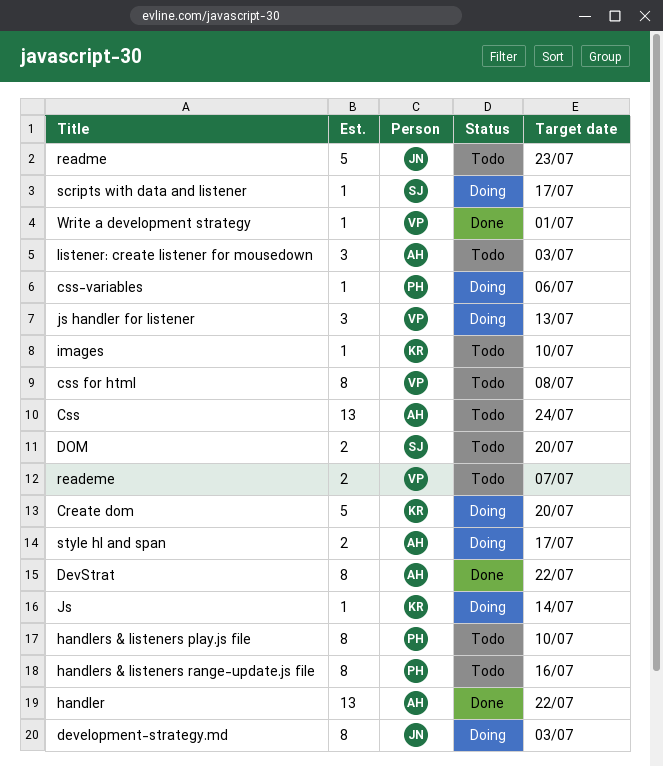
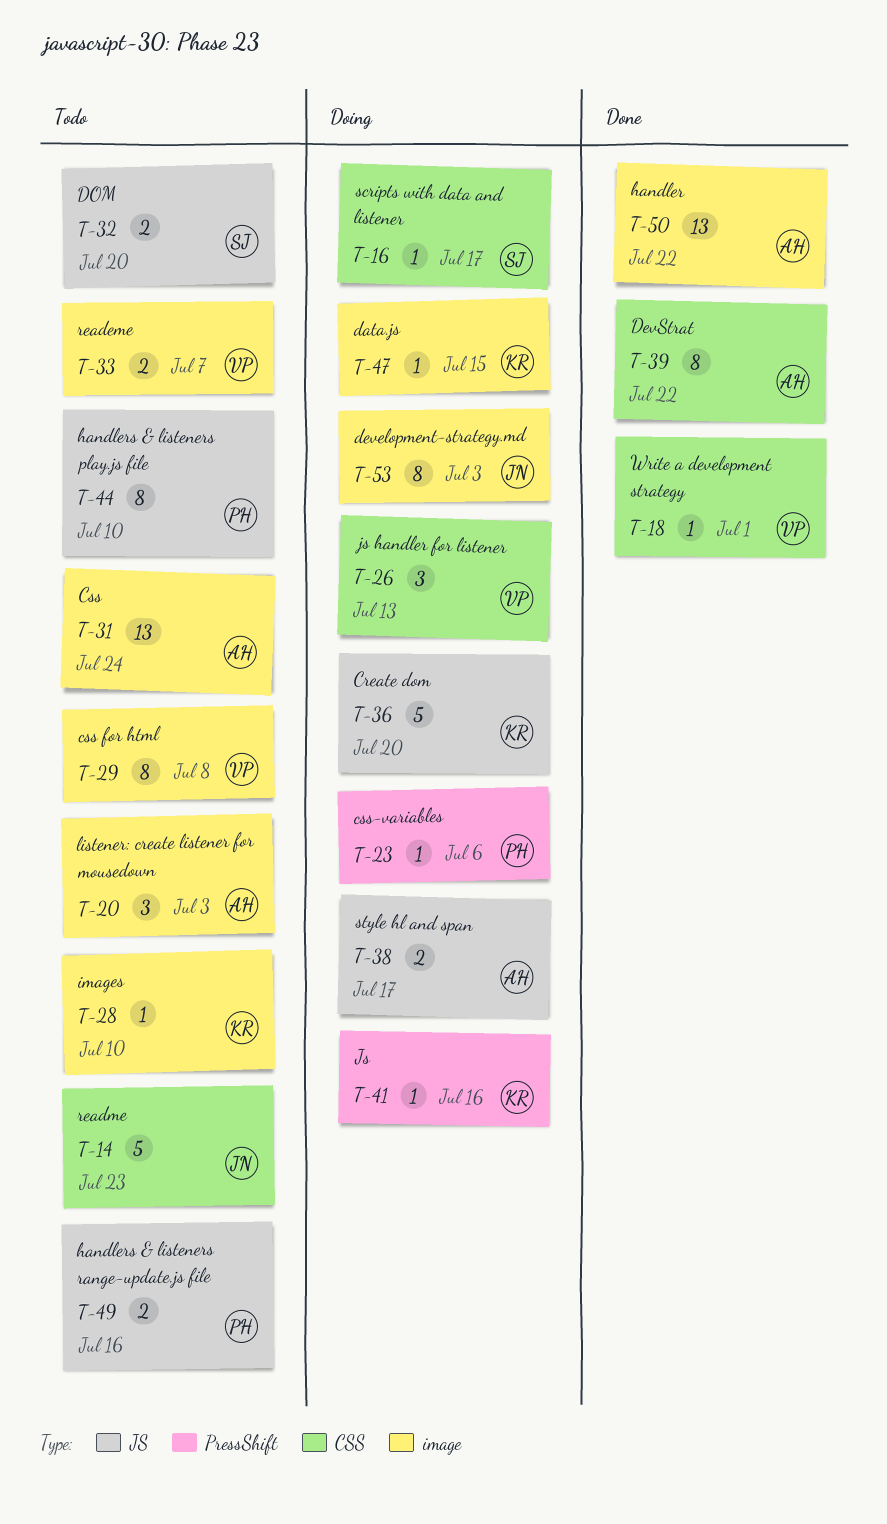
data.js: none -> present
handlers & listeners range-update.js file, estimate: 8 -> 2
Js, due: Jul 14 -> Jul 16

